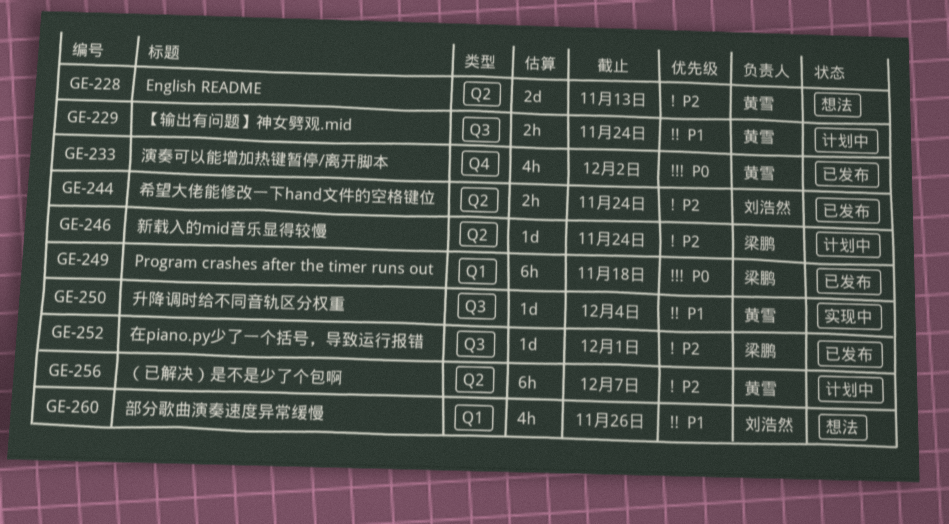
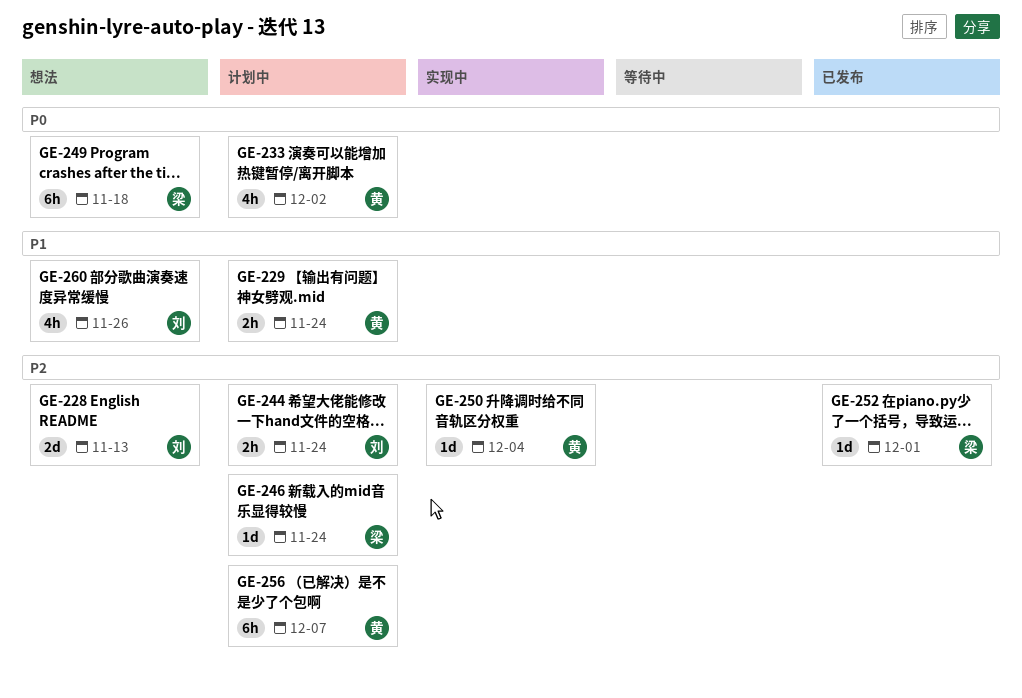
GE-228, owner: 黄雪 -> 刘浩然
GE-233, status: 已发布 -> 计划中
GE-244, status: 已发布 -> 计划中
GE-249, status: 已发布 -> 想法
GE-250, priority: P1 -> P2

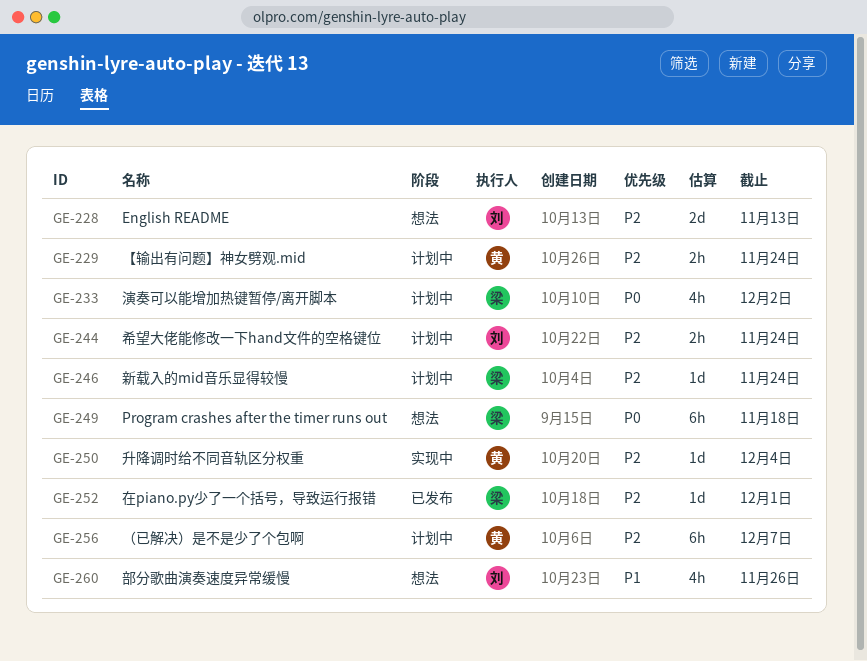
GE-229, priority: P1 -> P2
GE-233, owner: 黄 -> 梁

